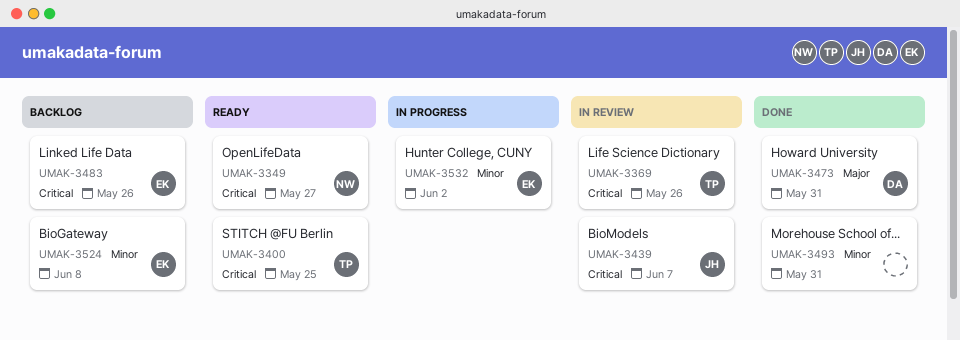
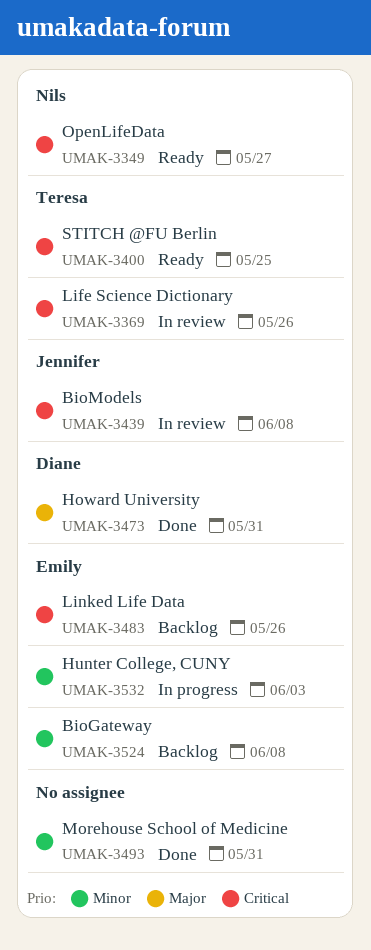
UMAK-3439, due: Jun 7 -> Jun 8
UMAK-3532, due: Jun 2 -> Jun 3

